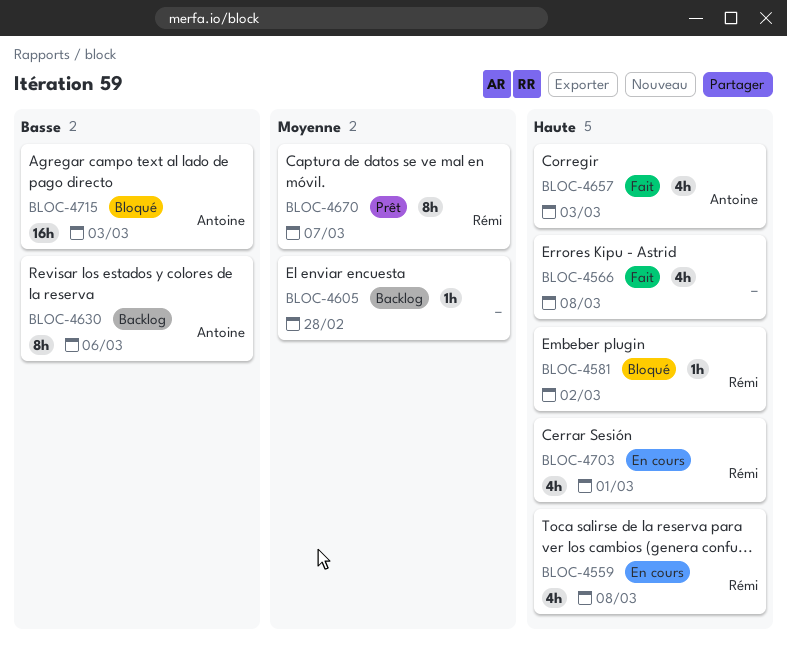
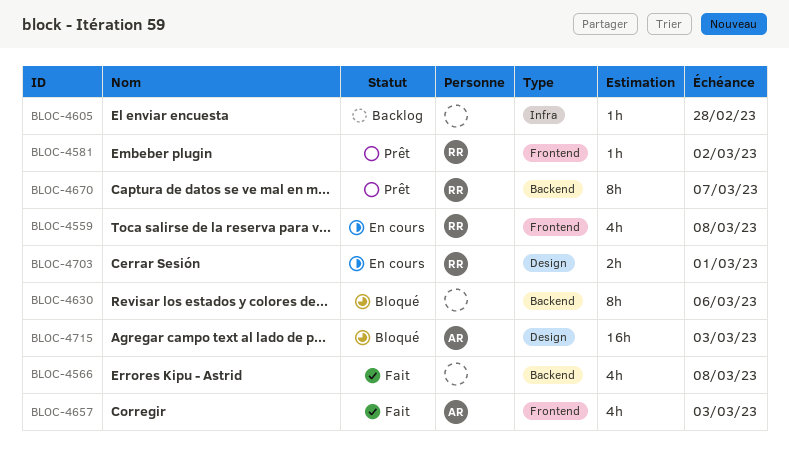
BLOC-4581, status: Bloqué -> Prêt
BLOC-4630, status: Backlog -> Bloqué
BLOC-4630, owner: Antoine -> none
BLOC-4703, estimate: 4h -> 2h

